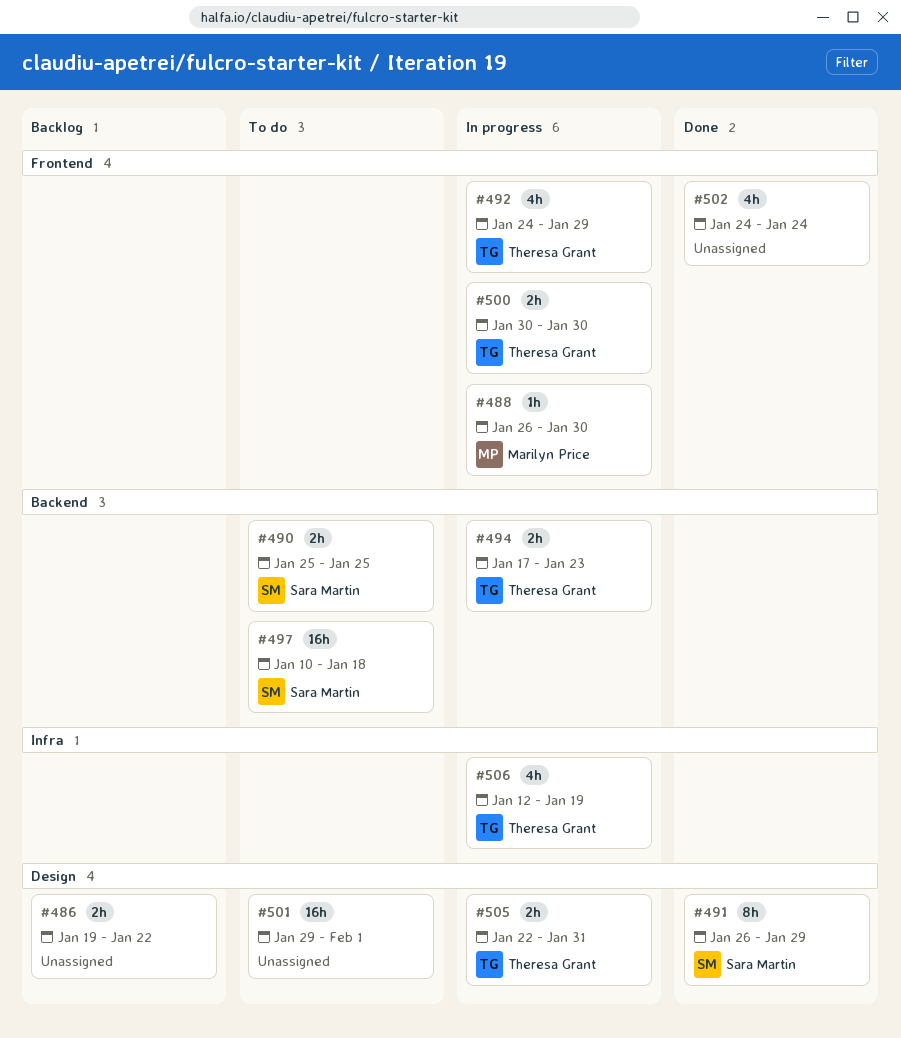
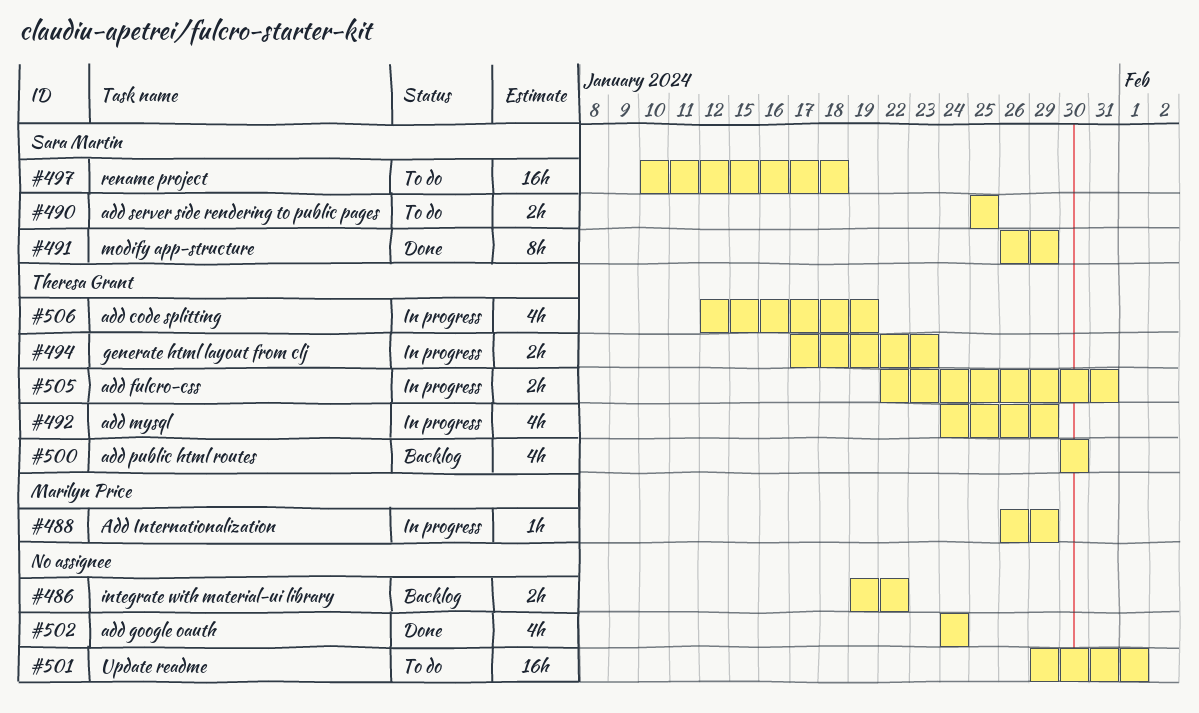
#488, due: Jan 30 -> Jan 29
#500, status: In progress -> Backlog
#500, estimate: 2h -> 4h

